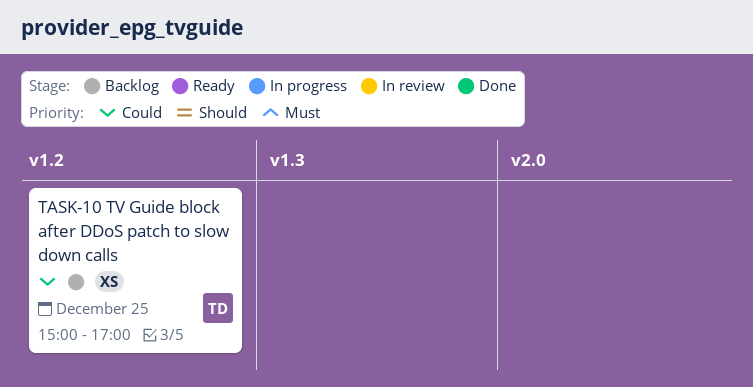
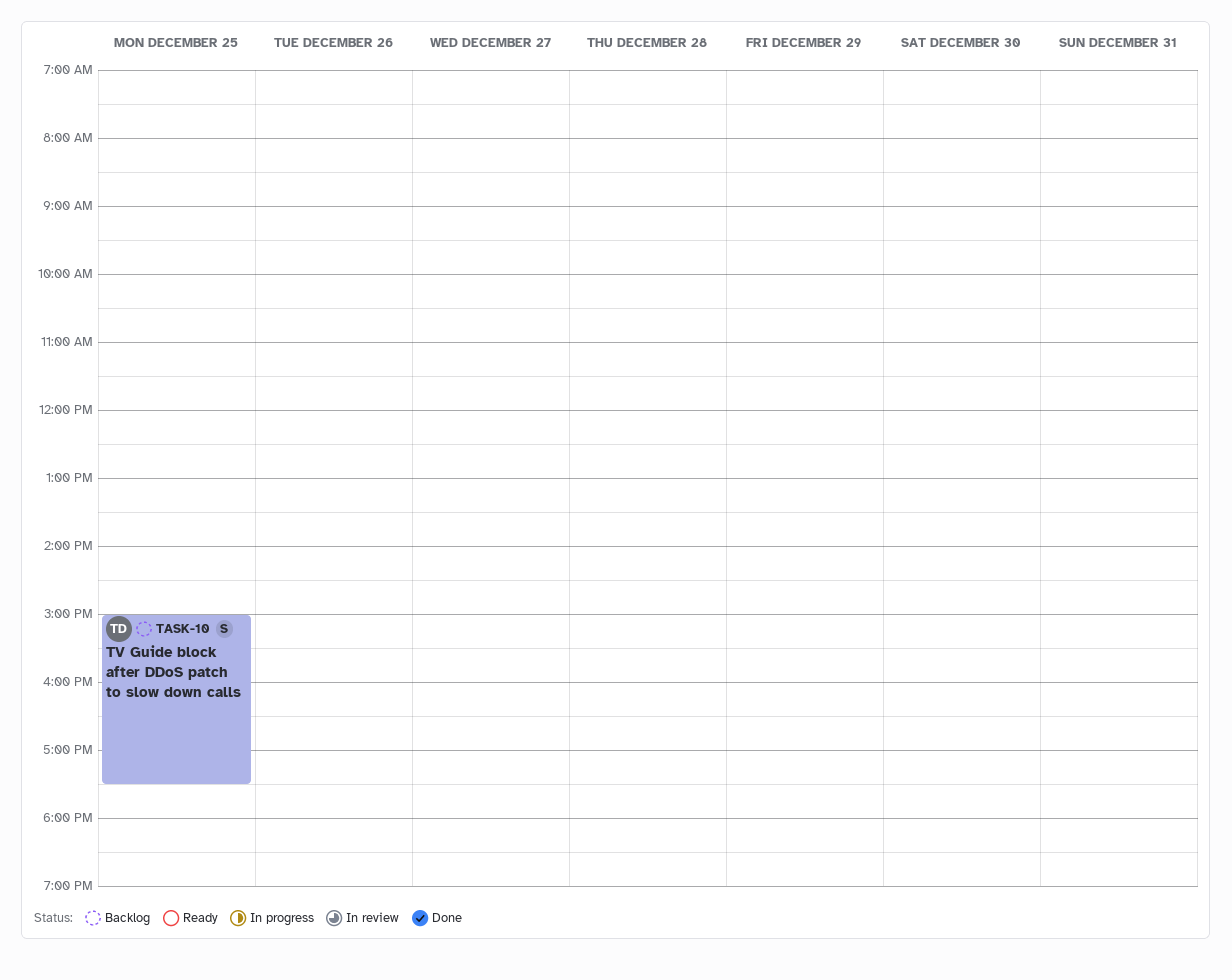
TASK-10, estimate: XS -> S
TASK-10, ends: 17:00 -> 17:30

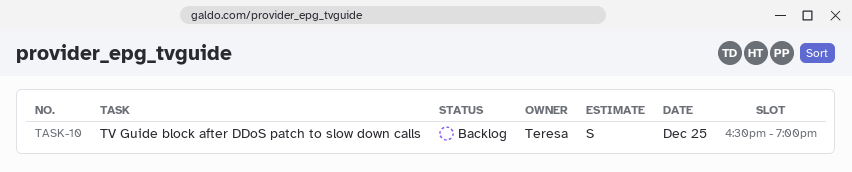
TASK-10, begins: 15:00 -> 16:30
TASK-10, ends: 17:30 -> 19:00

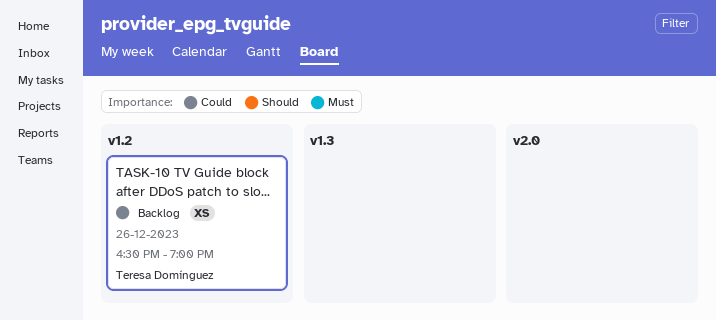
TASK-10, estimate: S -> XS
TASK-10, day: Dec 25 -> Dec 26

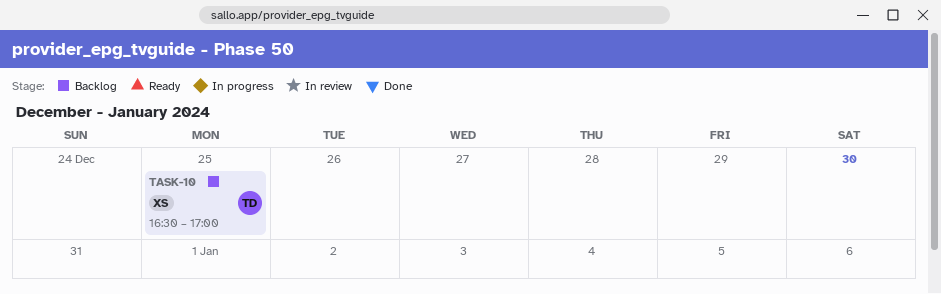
TASK-10, day: Dec 26 -> Dec 25
TASK-10, ends: 19:00 -> 17:00

